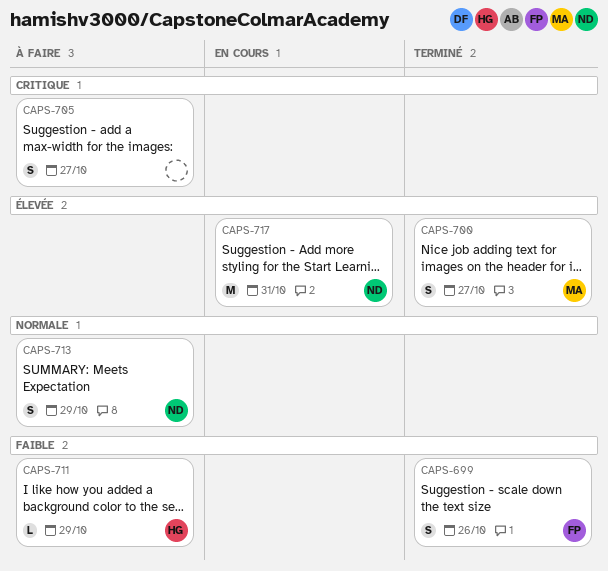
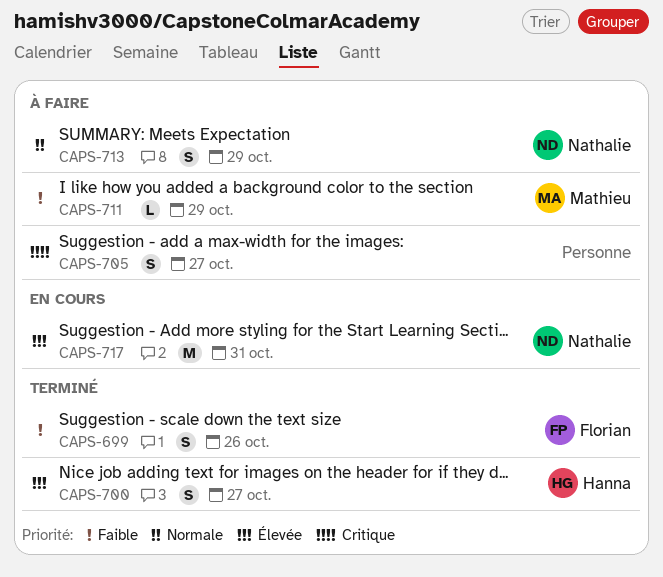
CAPS-700, owner: Mathieu -> Hanna
CAPS-711, owner: Hanna -> Mathieu

